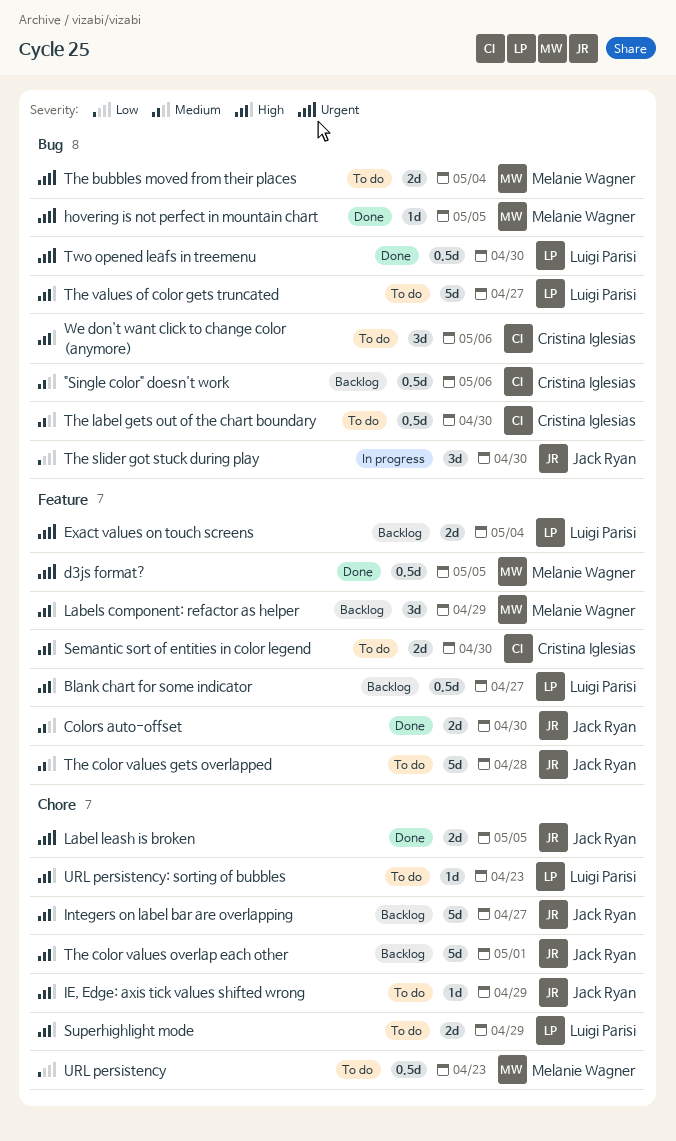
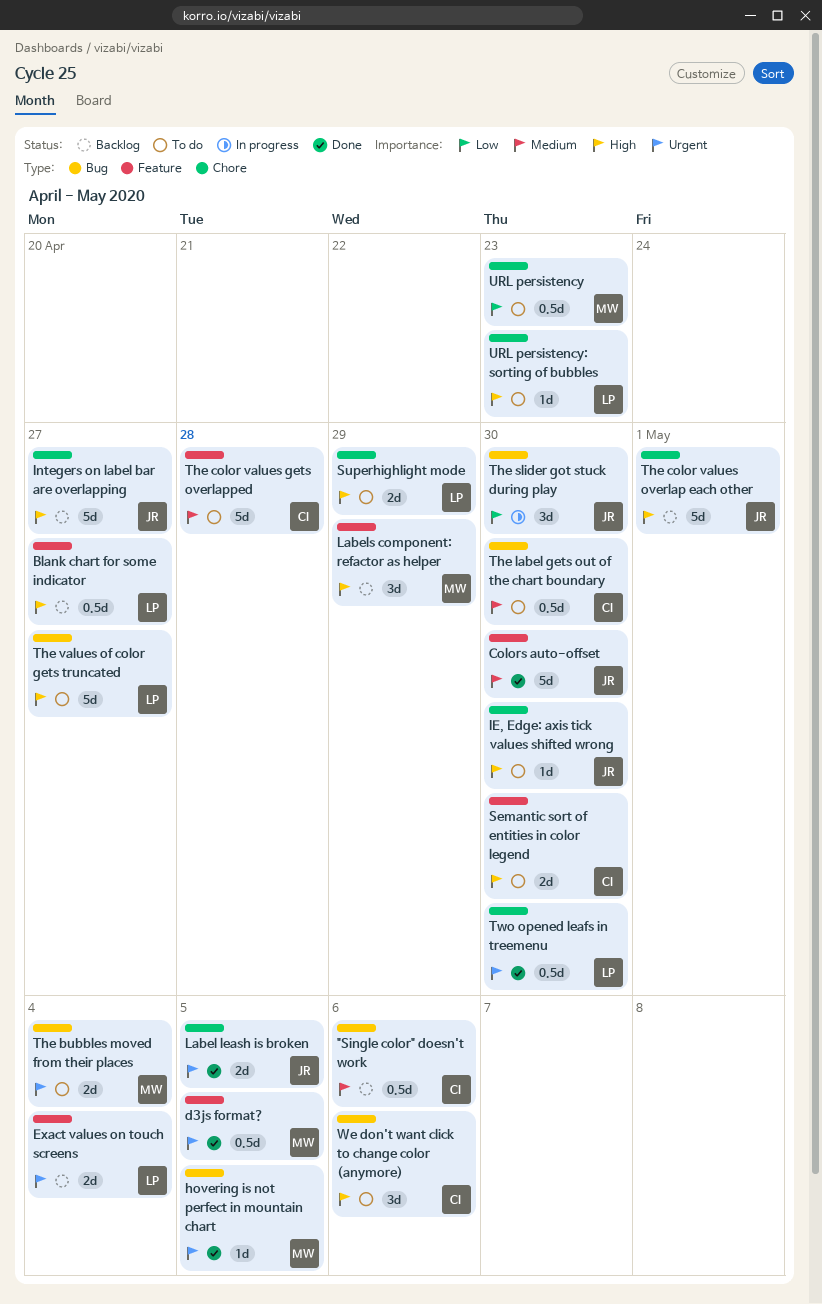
Colors auto-offset, estimate: 2d -> 5d
IE, Edge: axis tick values shifted wrong, due: Apr 29 -> Apr 30
The color values gets overlapped, owner: Jack Ryan -> Cristina Iglesias
Two opened leafs in treemenu, label: Bug -> Chore

